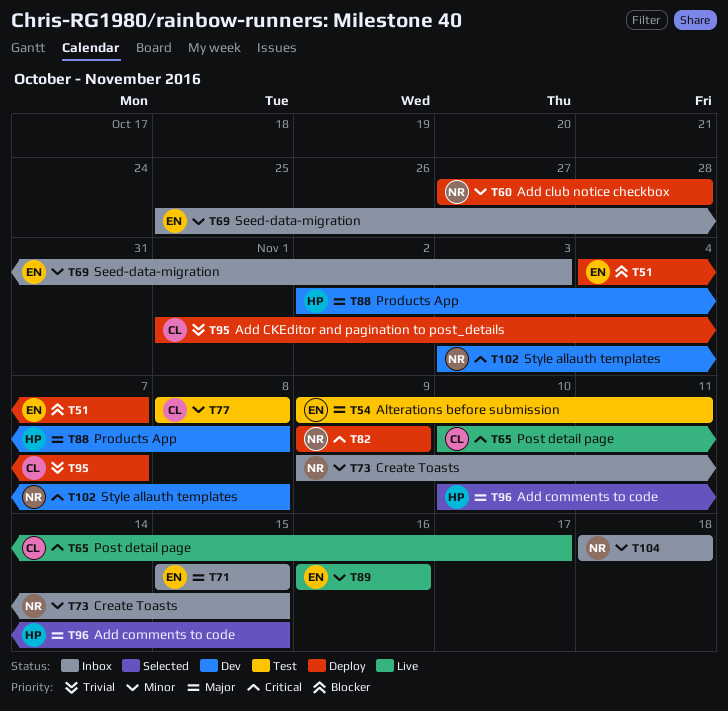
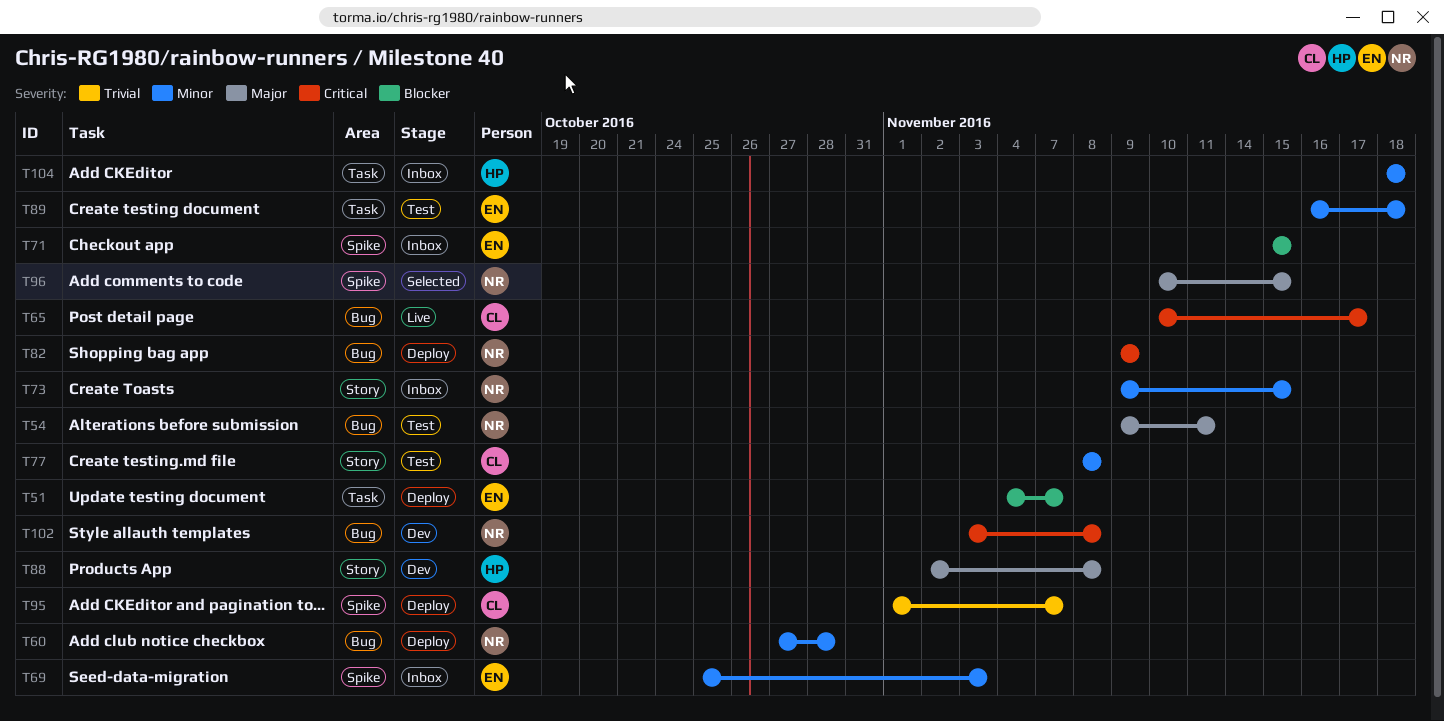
T54, owner: EN -> NR
T71, priority: Major -> Blocker
T89, status: Live -> Test
T89, due: Nov 16 -> Nov 18
T96, owner: HP -> NR
T104, owner: NR -> HP

